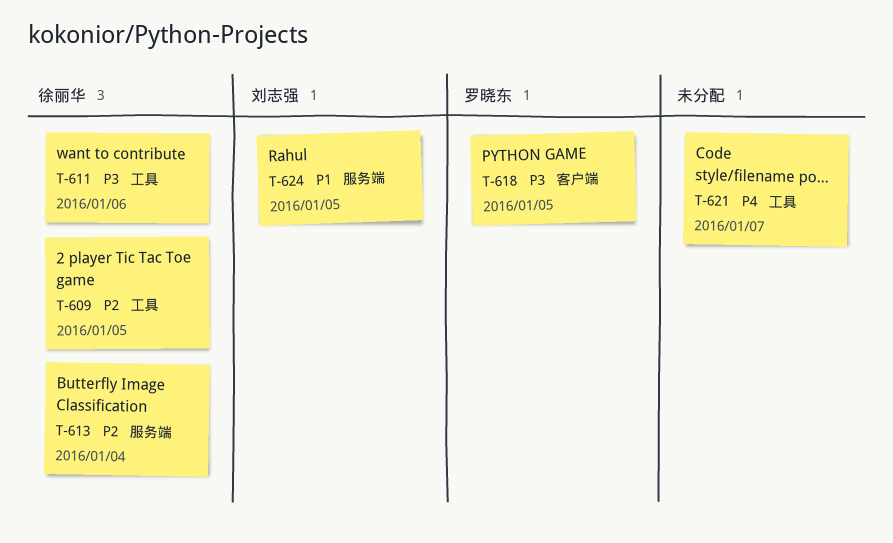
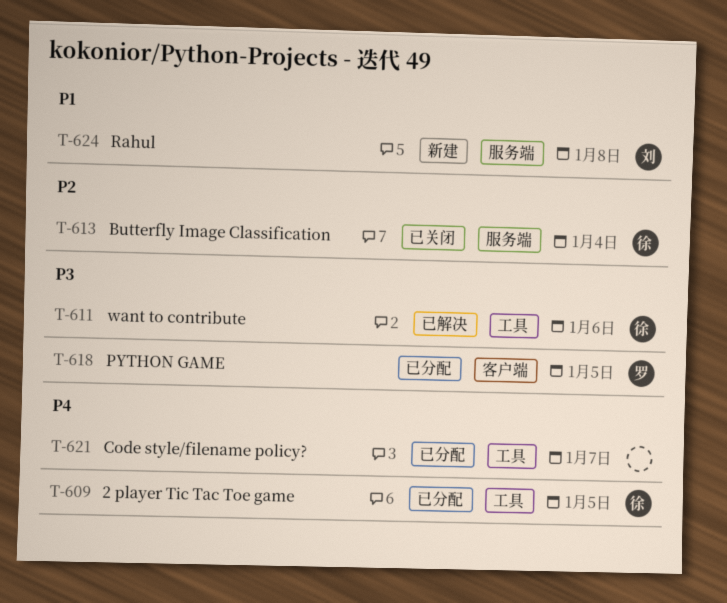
T-609, priority: P2 -> P4
T-624, due: Jan 5 -> Jan 8

